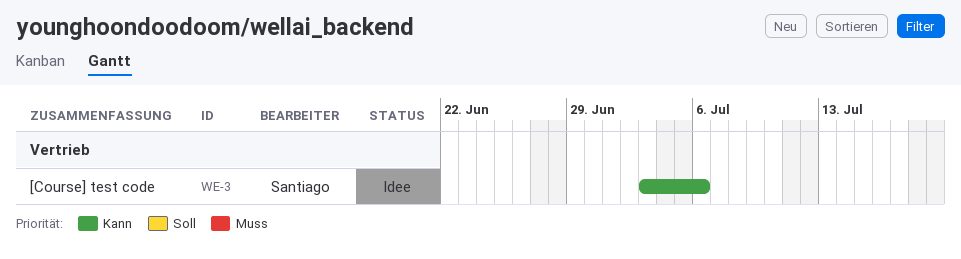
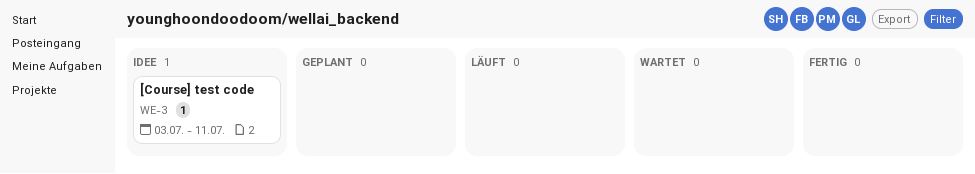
WE-3, due: Jul 6 -> Jul 11

